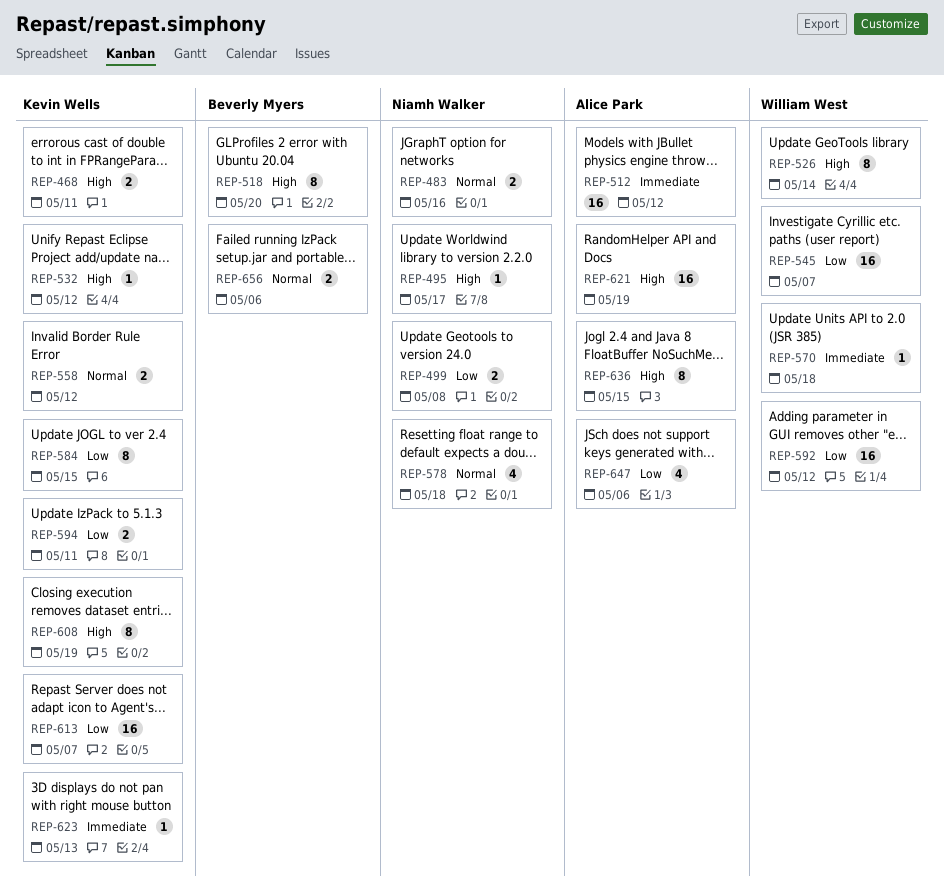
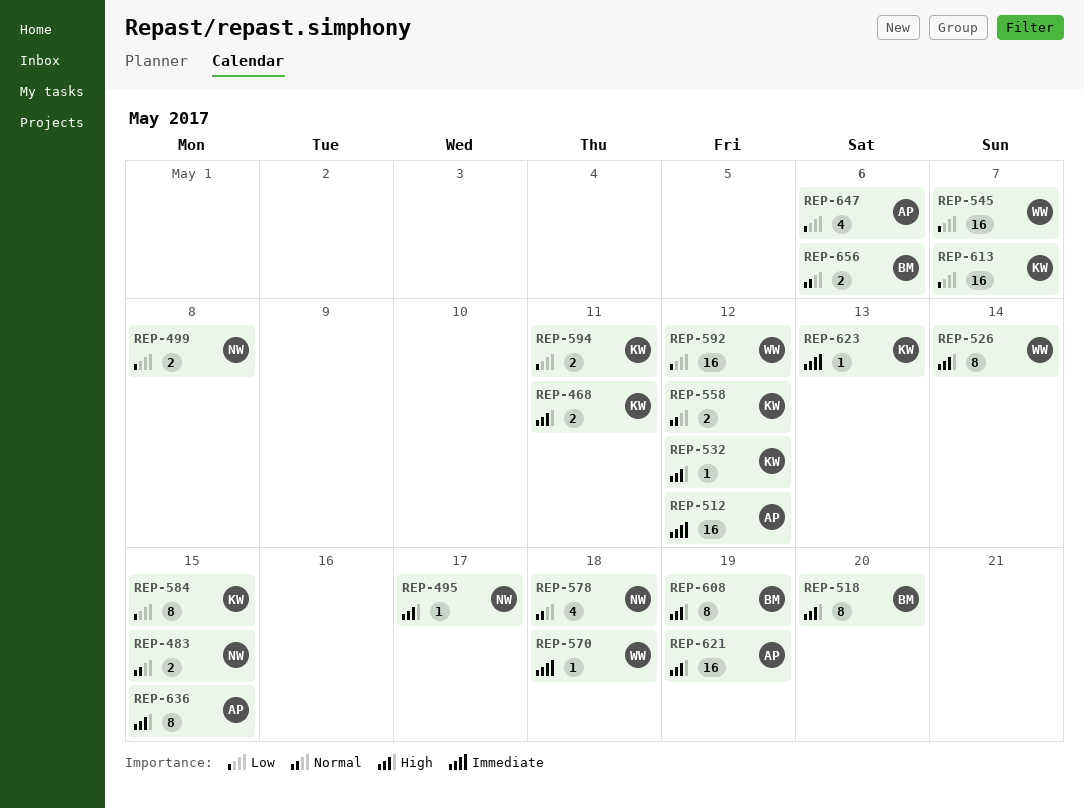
REP-483, due: May 16 -> May 15
REP-608, owner: Kevin Wells -> Beverly Myers

